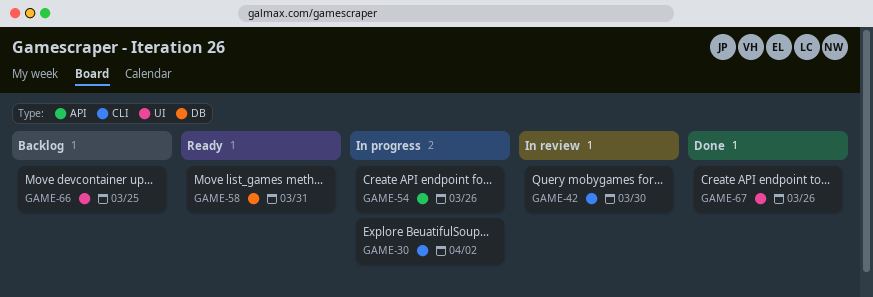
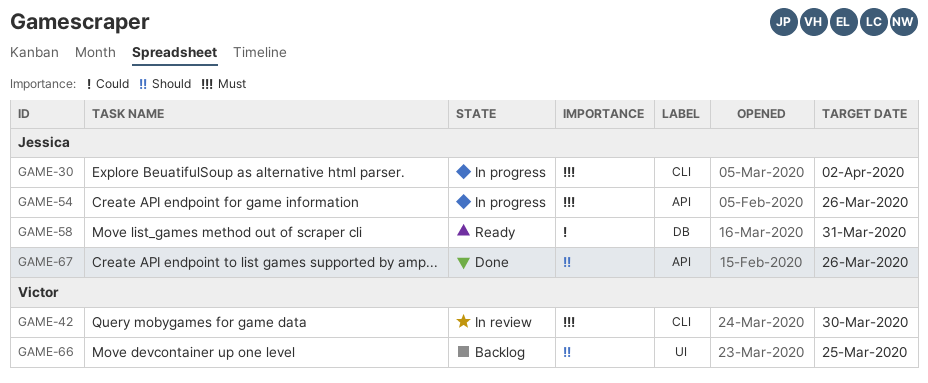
GAME-67, label: UI -> API

